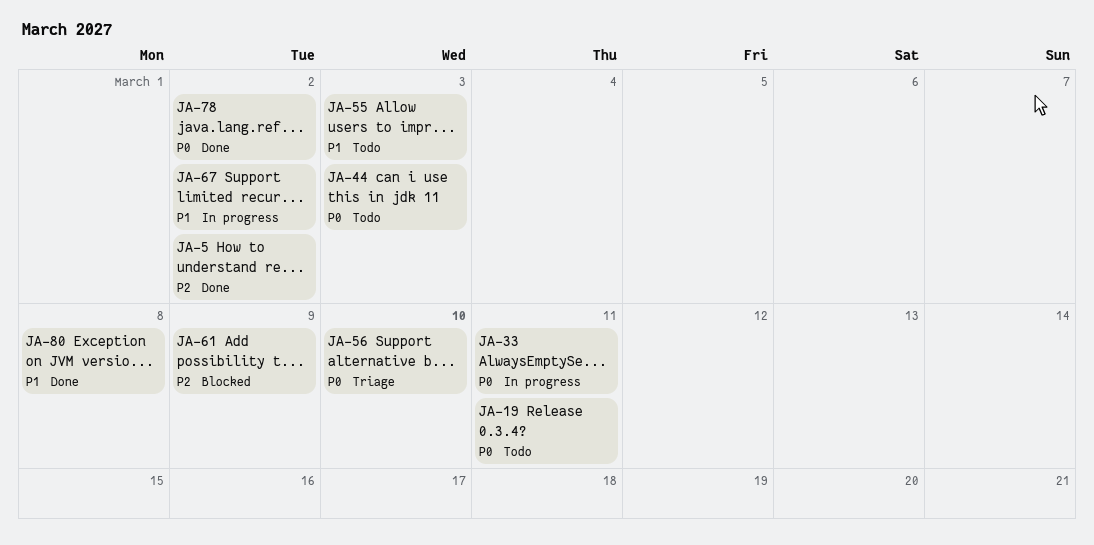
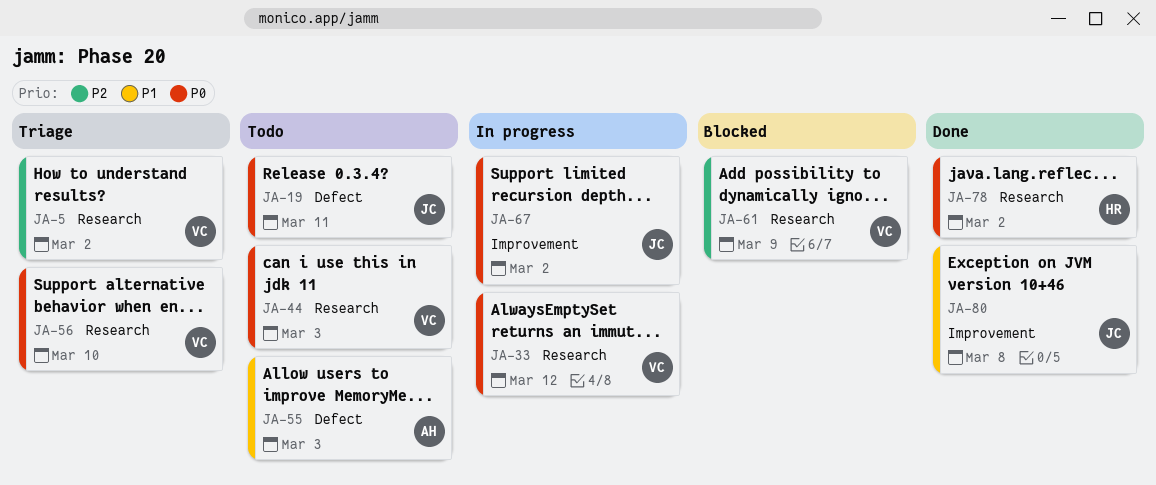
JA-5, status: Done -> Triage
JA-33, due: Mar 11 -> Mar 12
JA-67, priority: P1 -> P0

